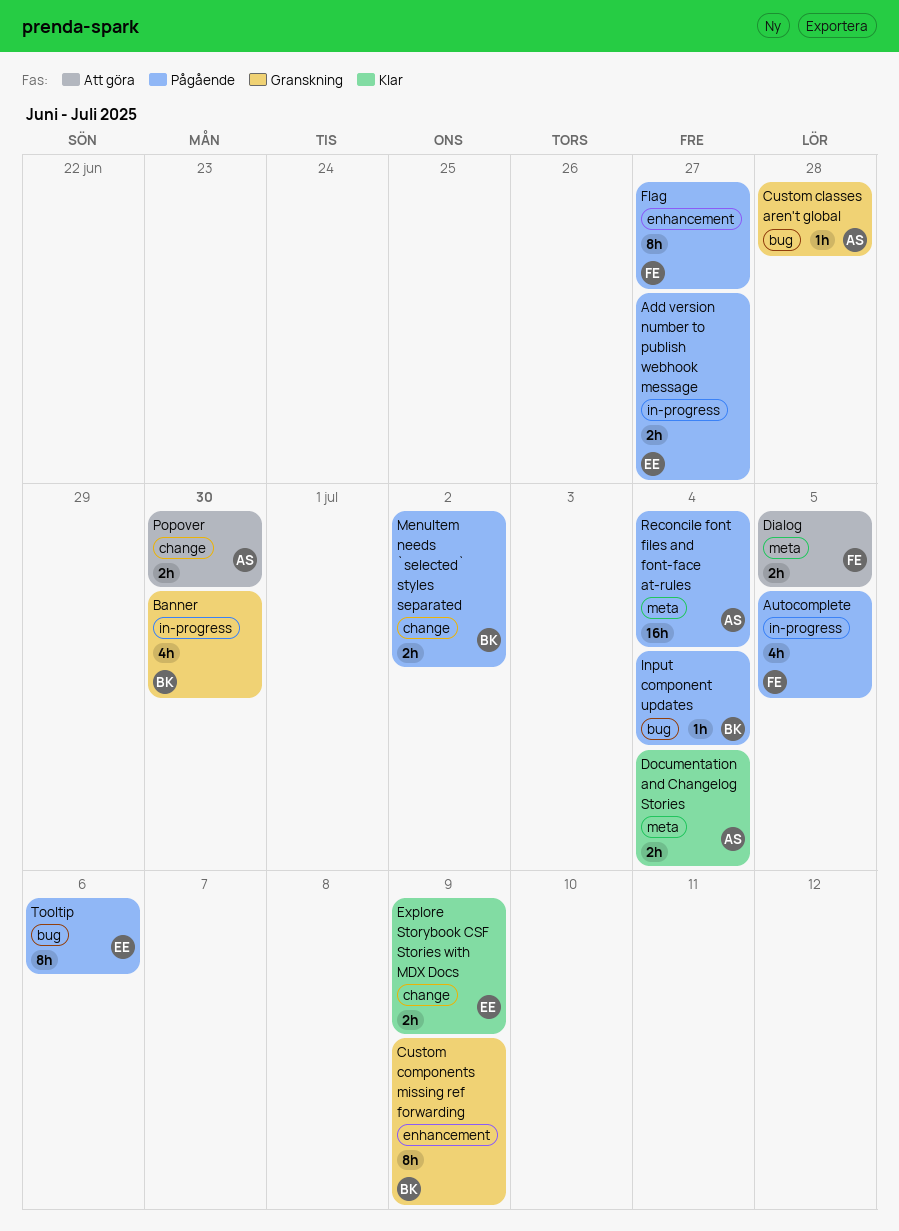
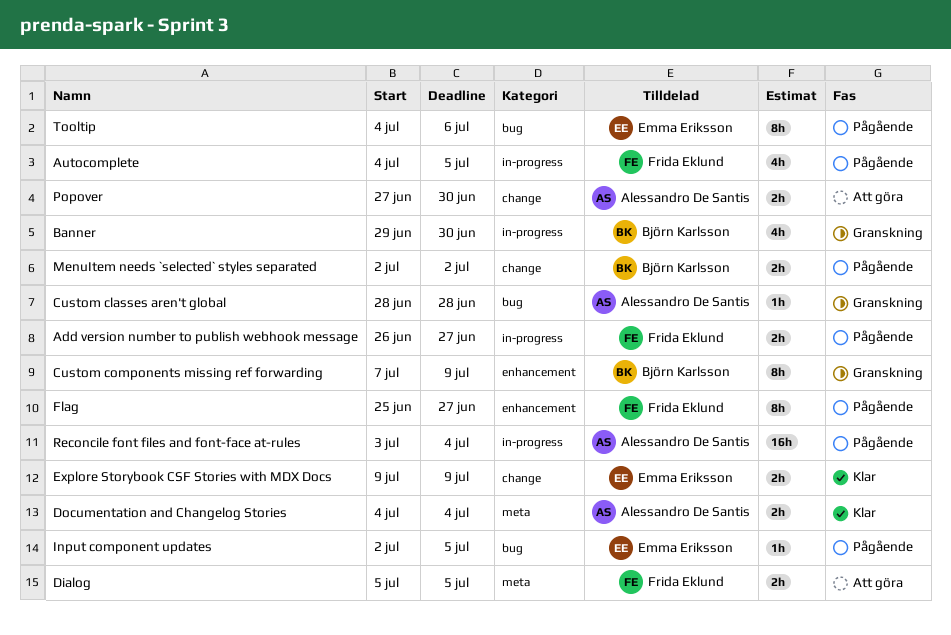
Add version number to publish webhook message, owner: Emma Eriksson -> Frida Eklund
Input component updates, owner: Björn Karlsson -> Emma Eriksson
Input component updates, due: Jul 4 -> Jul 5
Reconcile font files and font-face at-rules, label: meta -> in-progress

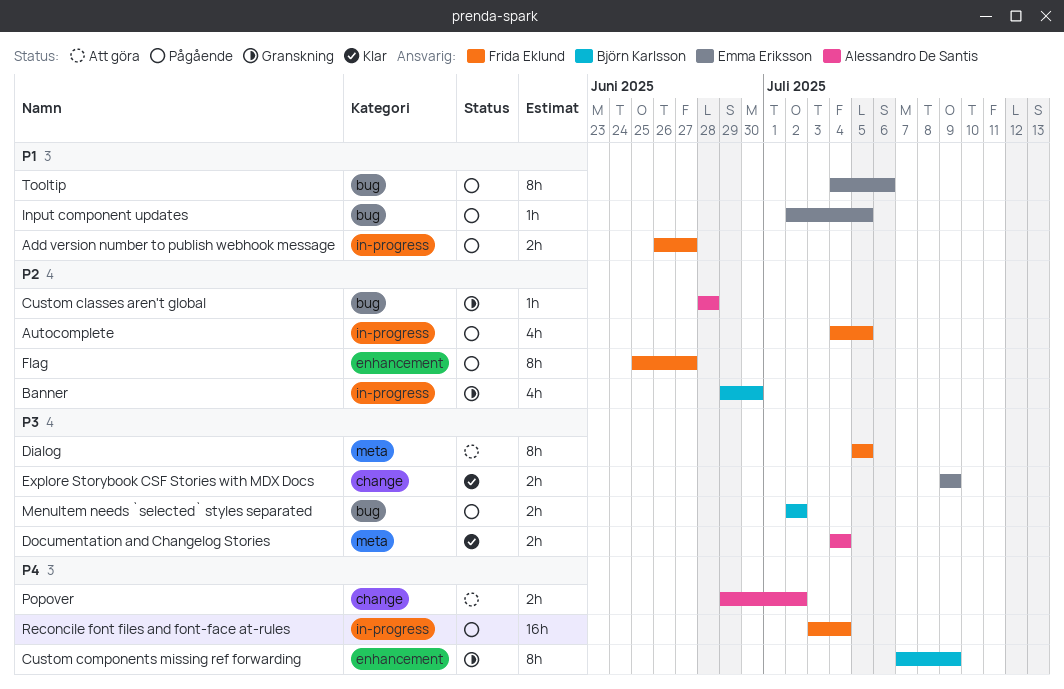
Dialog, estimate: 2h -> 8h
MenuItem needs `selected` styles separated, label: change -> bug
Popover, start: Jun 27 -> Jun 29
Popover, due: Jun 30 -> Jul 2
Reconcile font files and font-face at-rules, owner: Alessandro De Santis -> Frida Eklund

